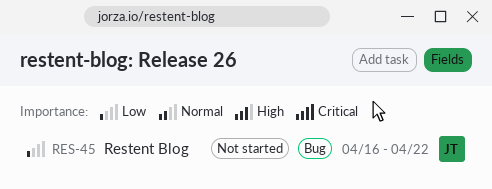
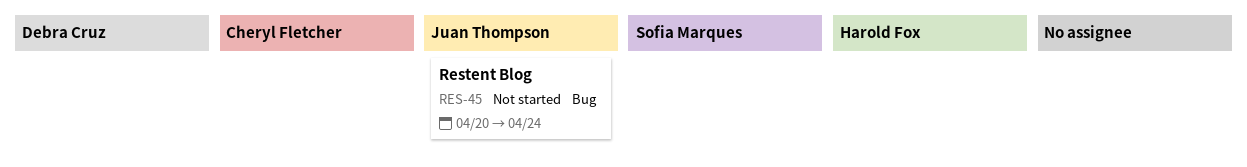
RES-45, start: Apr 16 -> Apr 20
RES-45, due: Apr 22 -> Apr 24

